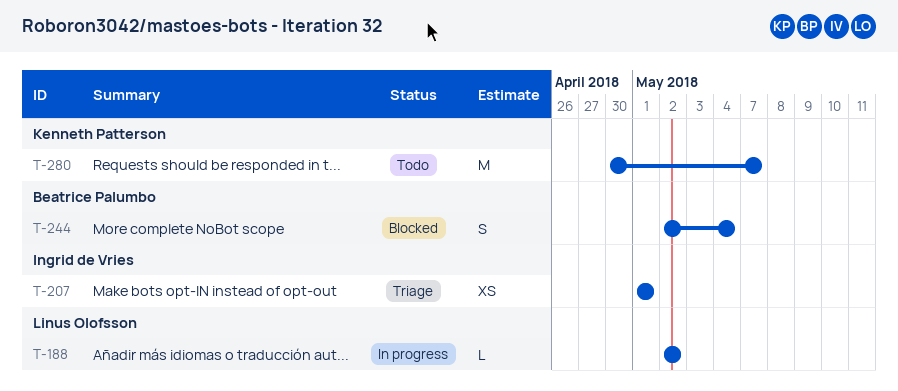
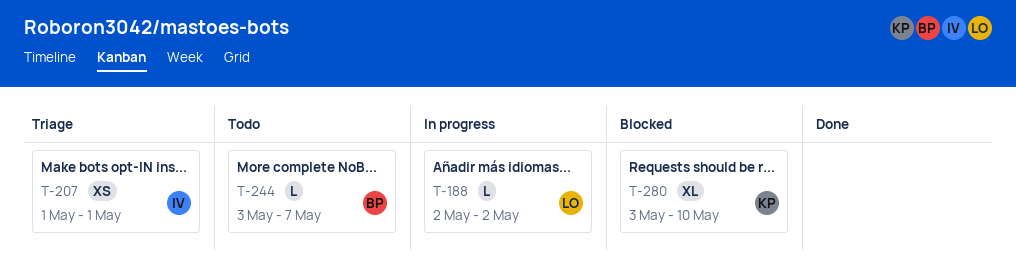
T-244, status: Blocked -> Todo
T-244, estimate: S -> L
T-244, start: May 2 -> May 3
T-244, due: May 4 -> May 7
T-280, status: Todo -> Blocked
T-280, estimate: M -> XL
T-280, start: Apr 30 -> May 3
T-280, due: May 7 -> May 10

